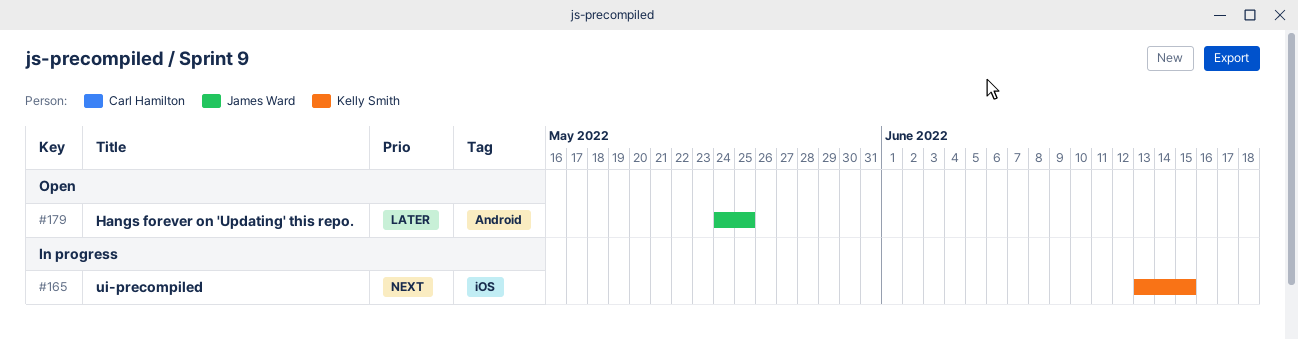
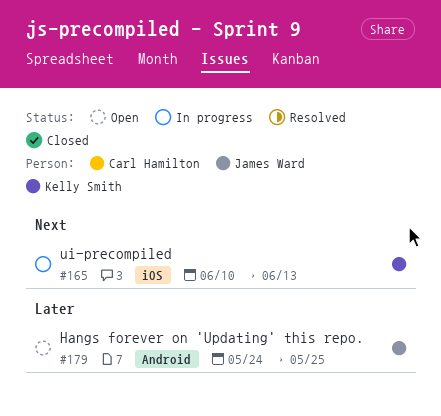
#165, start: Jun 13 -> Jun 10
#165, due: Jun 15 -> Jun 13

